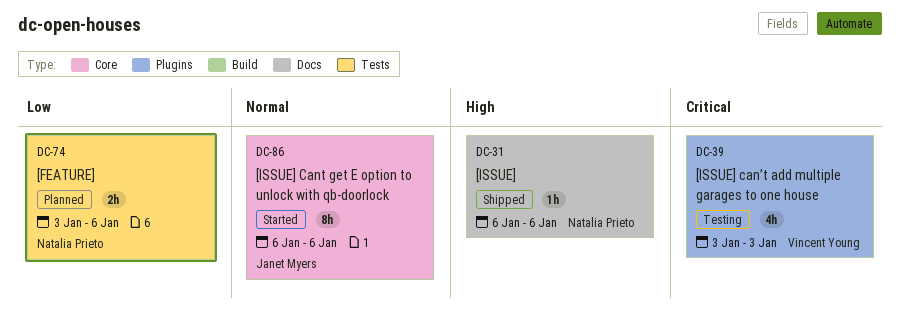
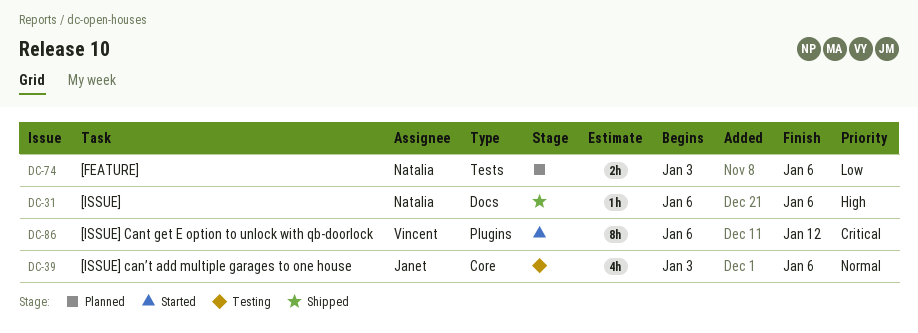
DC-39, owner: Vincent Young -> Janet Myers
DC-39, priority: Critical -> Normal
DC-39, label: Plugins -> Core
DC-39, due: Jan 3 -> Jan 6
DC-86, owner: Janet Myers -> Vincent Young
DC-86, priority: Normal -> Critical
DC-86, label: Core -> Plugins
DC-86, due: Jan 6 -> Jan 12

